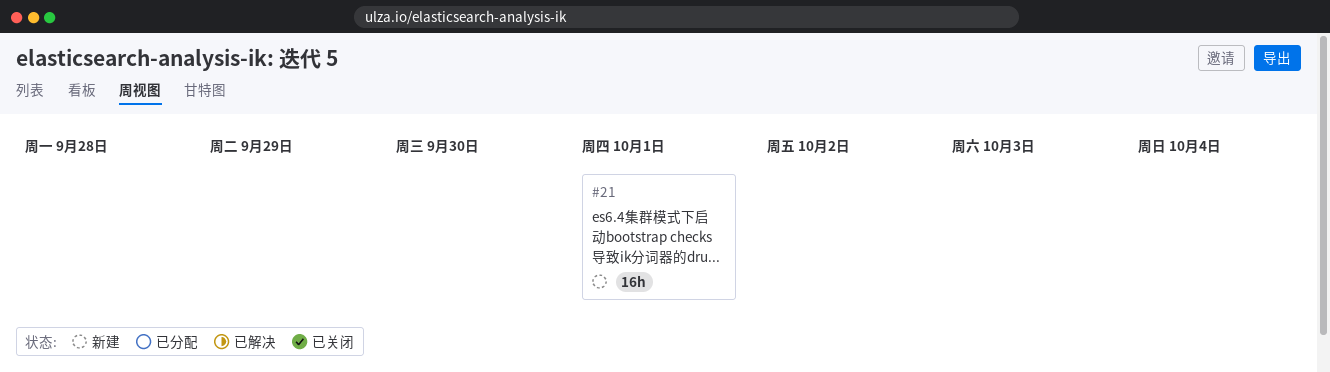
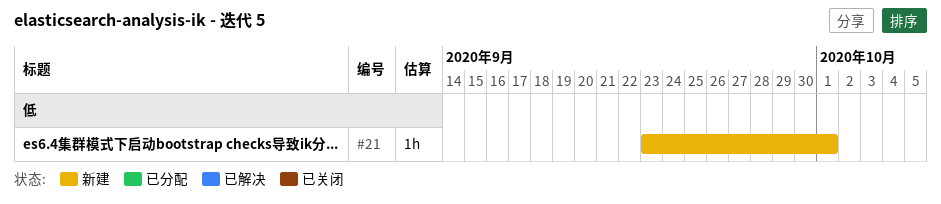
#21, estimate: 16h -> 1h

